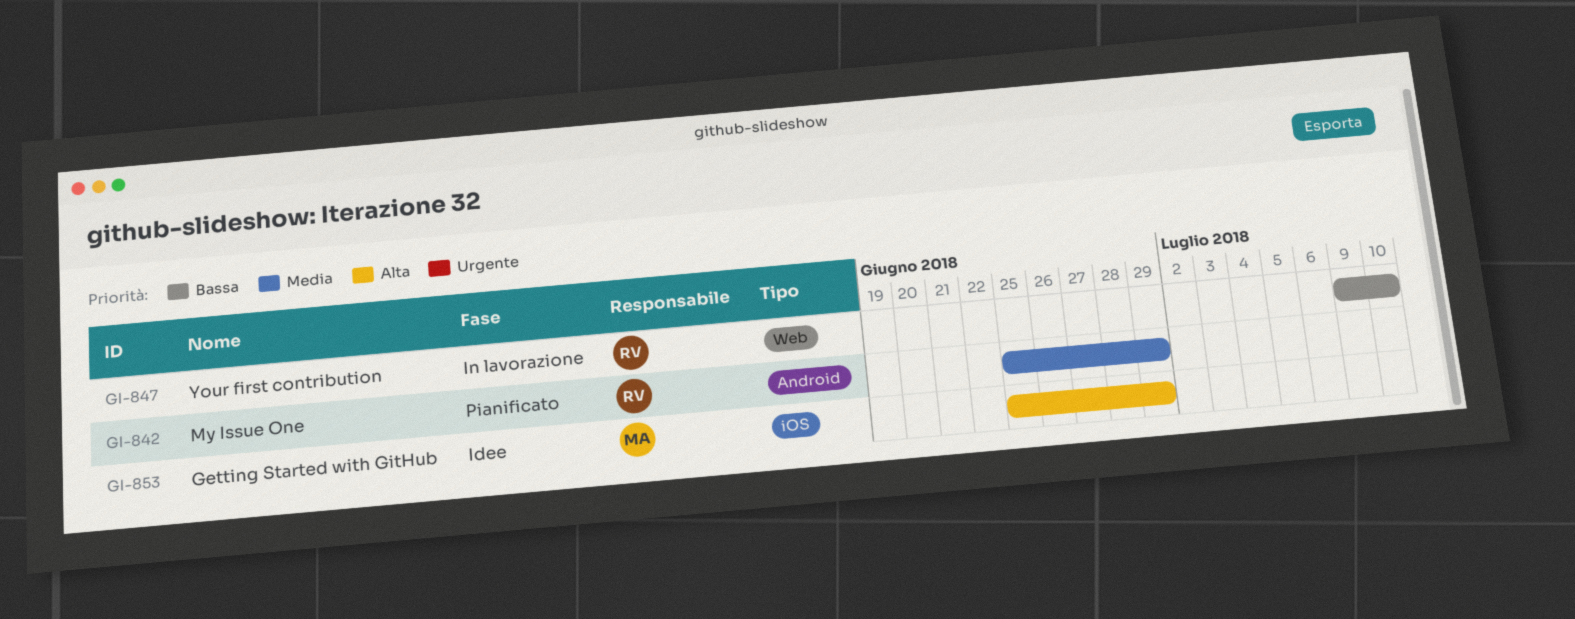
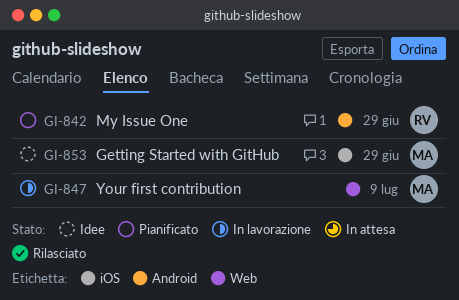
GI-847, owner: RV -> MA
GI-847, due: Jul 10 -> Jul 9

